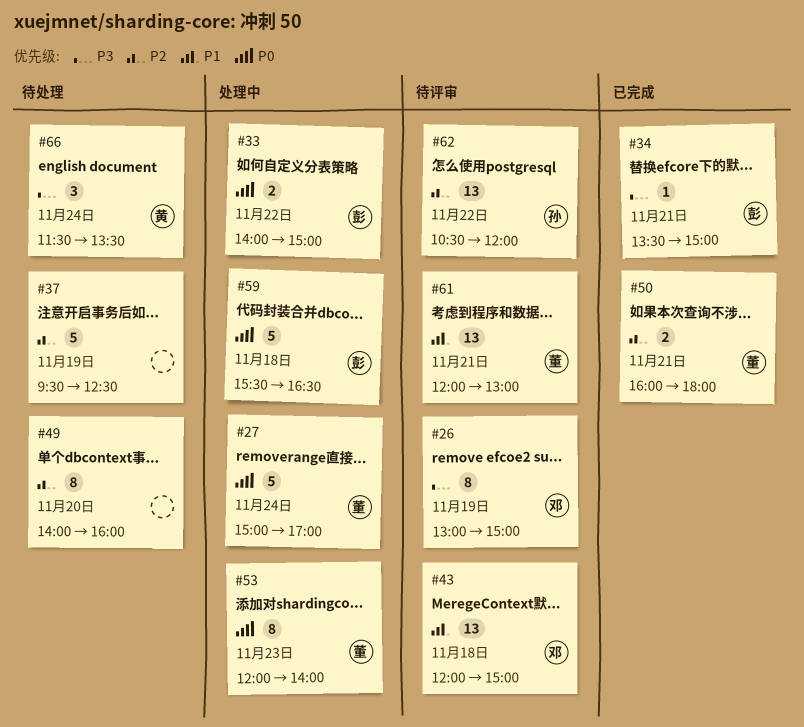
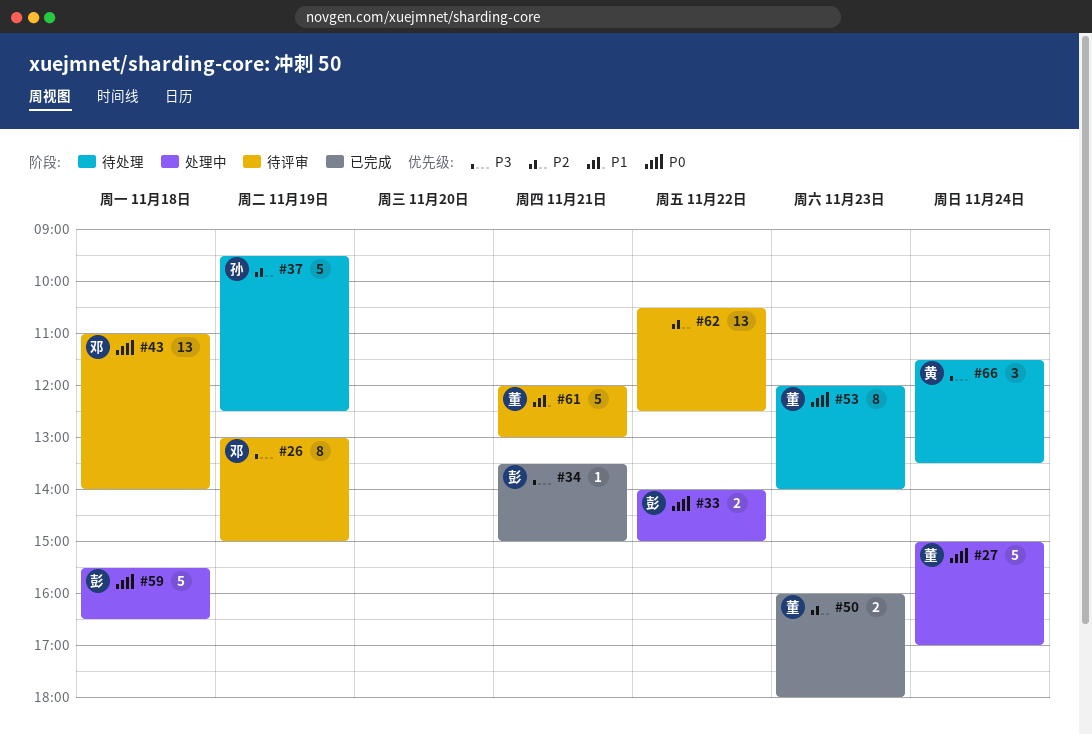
#37, owner: none -> 孙
#43, priority: P1 -> P0
#43, begins: 12:00 -> 11:00
#43, ends: 15:00 -> 14:00
#49: present -> none
#50, day: Nov 21 -> Nov 23
#53, status: 处理中 -> 待处理
#61, estimate: 13 -> 5
#62, owner: 孙 -> none
#62, ends: 12:00 -> 12:30

